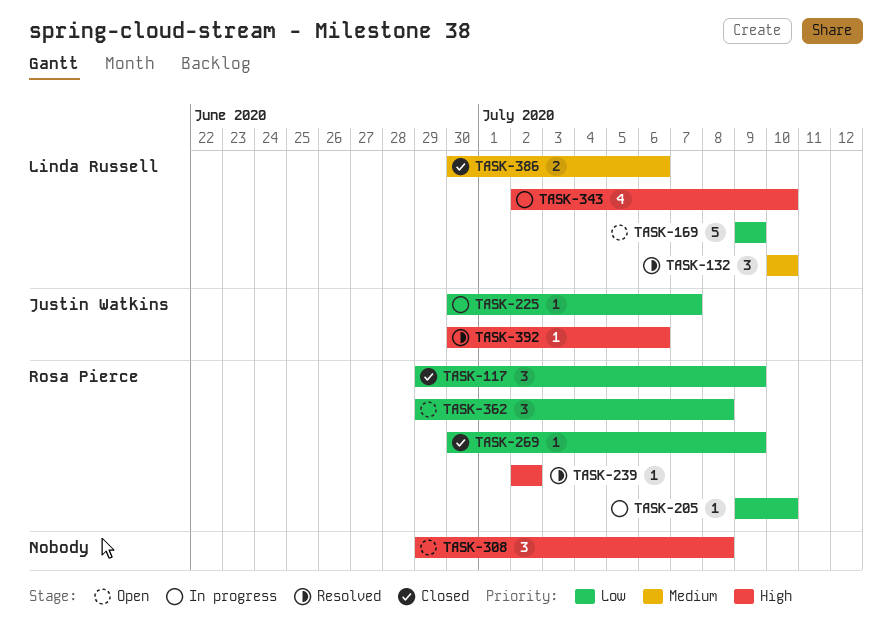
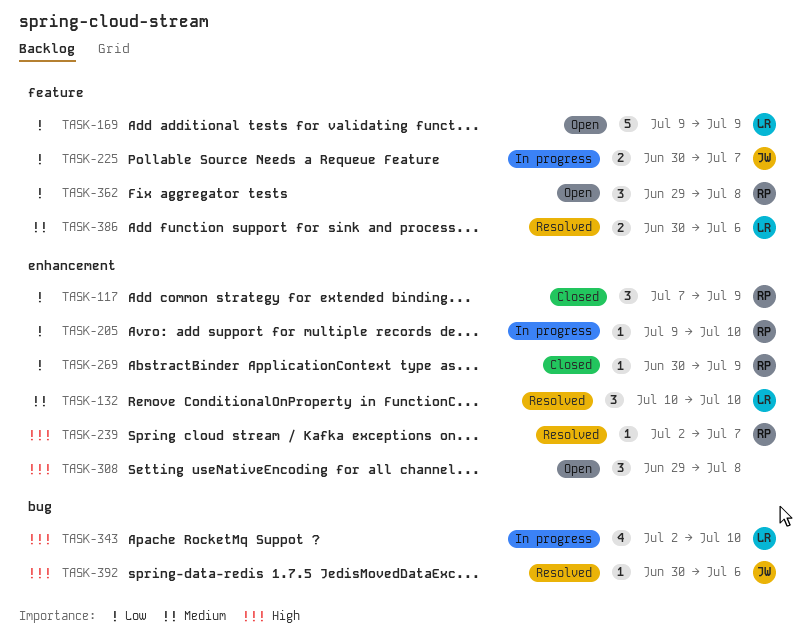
TASK-117, start: Jun 29 -> Jul 7
TASK-225, estimate: 1 -> 2
TASK-239, due: Jul 2 -> Jul 7
TASK-386, status: Closed -> Resolved

